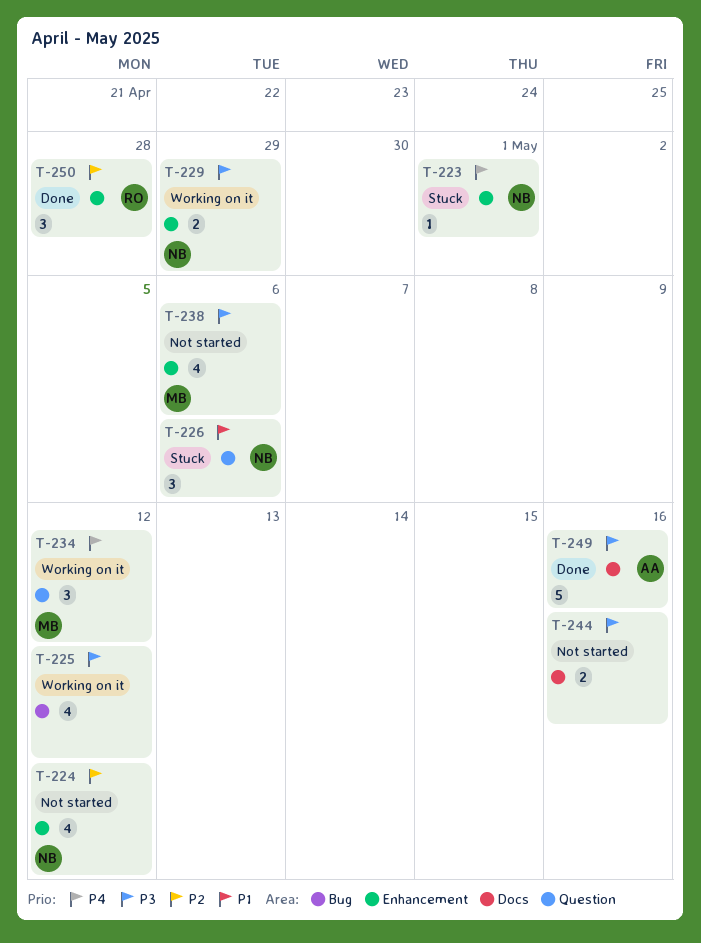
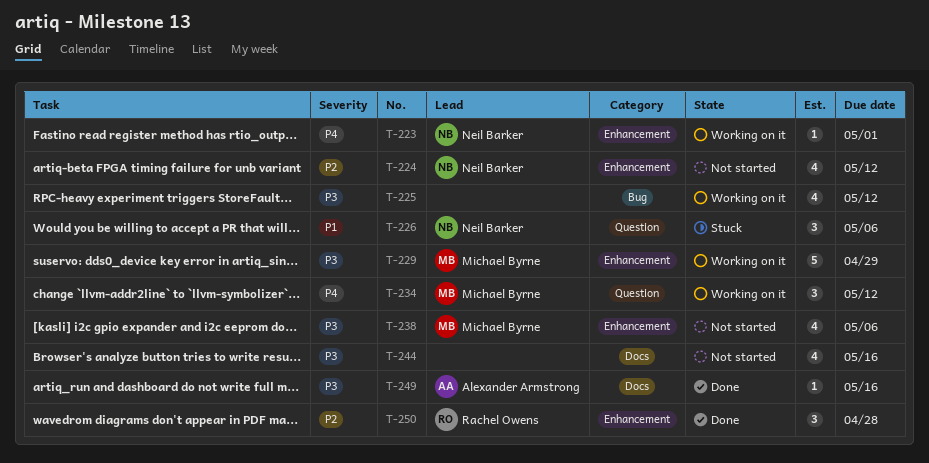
T-223, status: Stuck -> Working on it
T-229, owner: Neil Barker -> Michael Byrne
T-229, estimate: 2 -> 5
T-244, estimate: 2 -> 4
T-249, estimate: 5 -> 1

